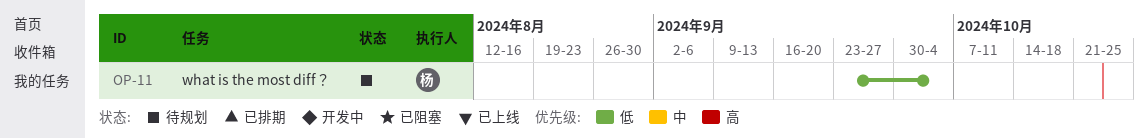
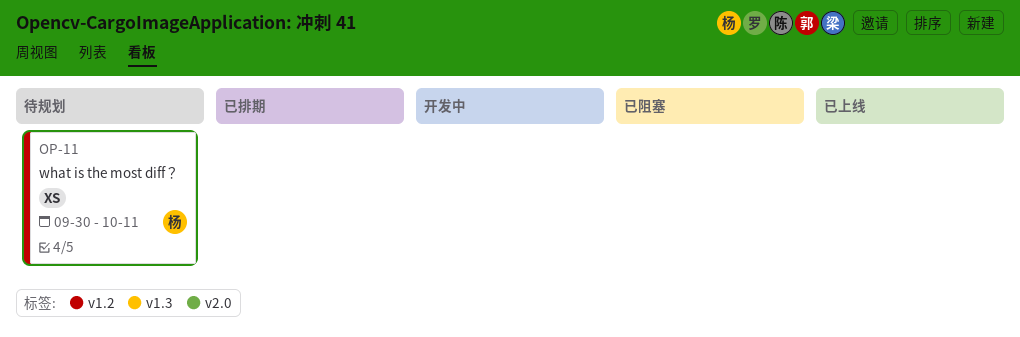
OP-11, start: Sep 23 -> Sep 30
OP-11, due: Oct 4 -> Oct 11

